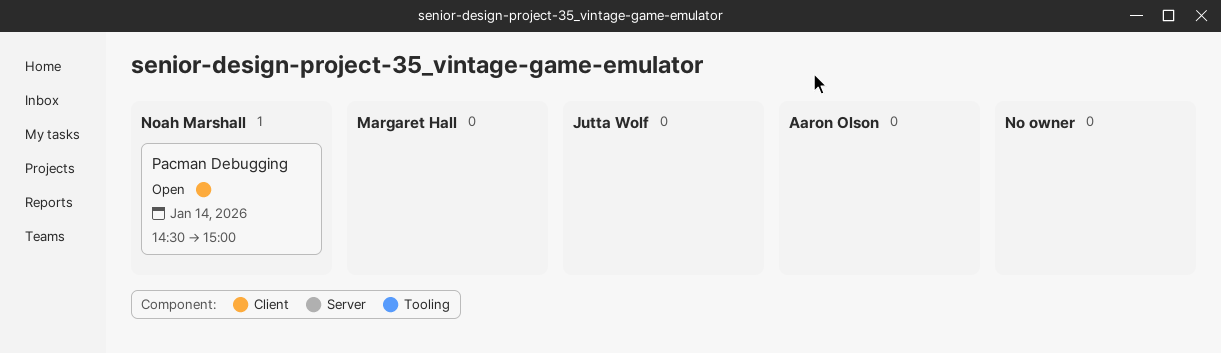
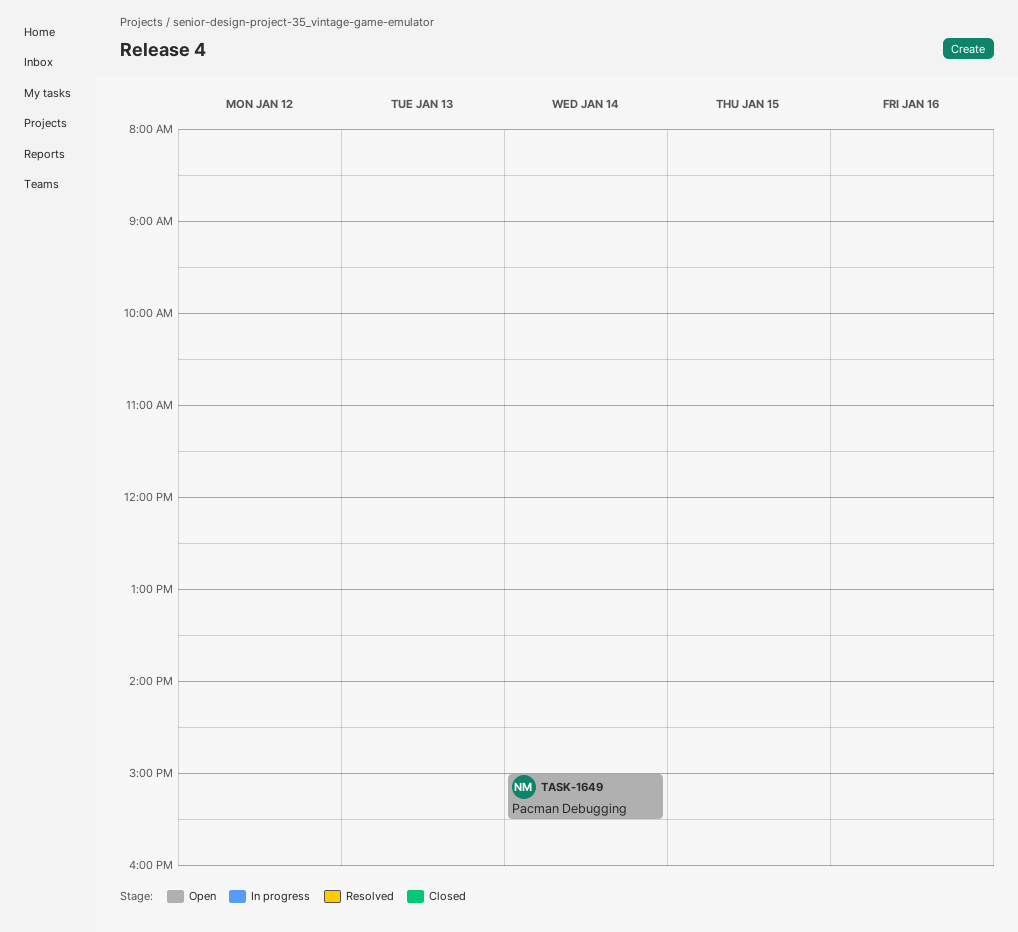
Pacman Debugging, begins: 14:30 -> 15:00
Pacman Debugging, ends: 15:00 -> 15:30

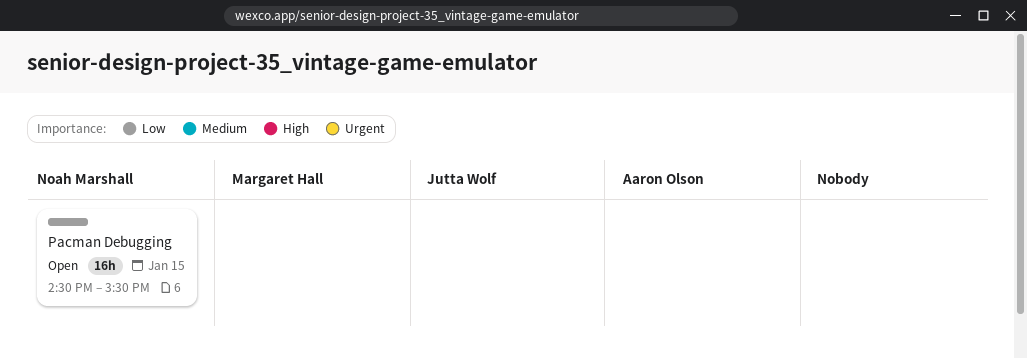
Pacman Debugging, day: Jan 14 -> Jan 15
Pacman Debugging, begins: 15:00 -> 14:30

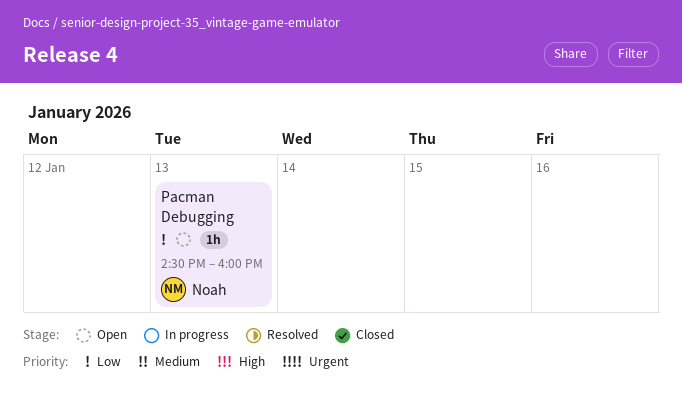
Pacman Debugging, estimate: 16h -> 1h
Pacman Debugging, day: Jan 15 -> Jan 13
Pacman Debugging, ends: 15:30 -> 16:00

